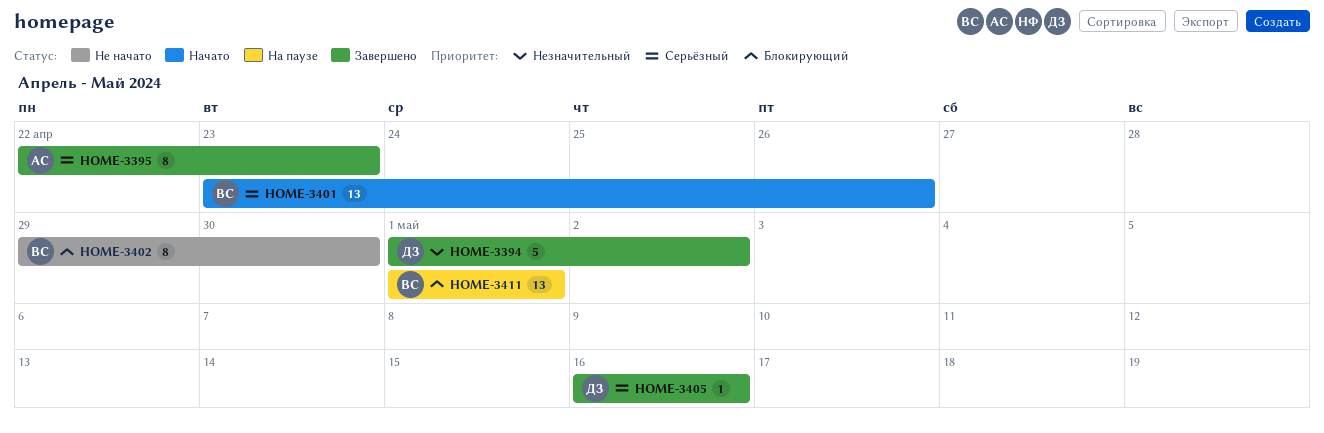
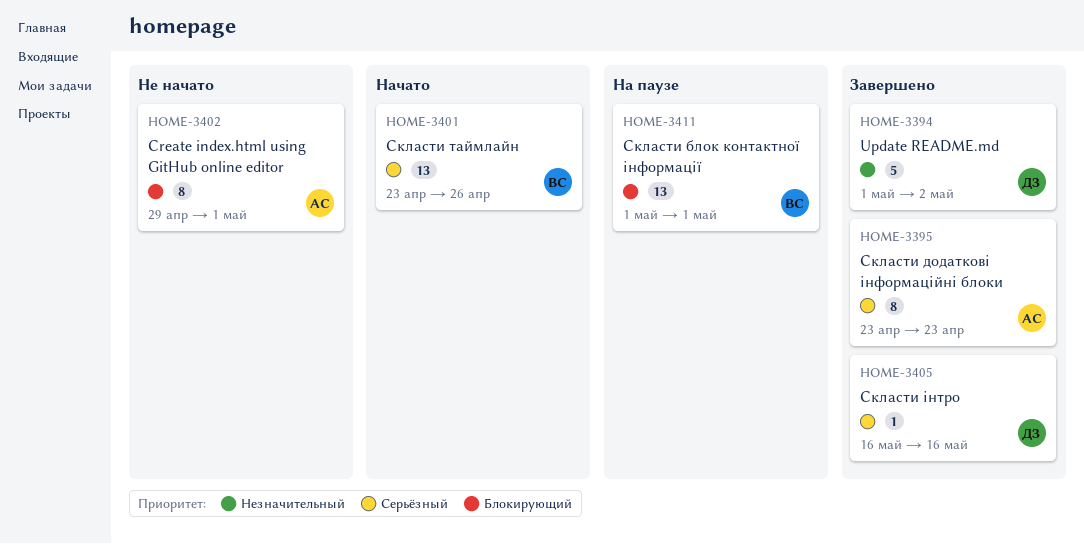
HOME-3395, start: Apr 22 -> Apr 23
HOME-3402, owner: ВС -> АС
HOME-3402, due: Apr 30 -> May 1

